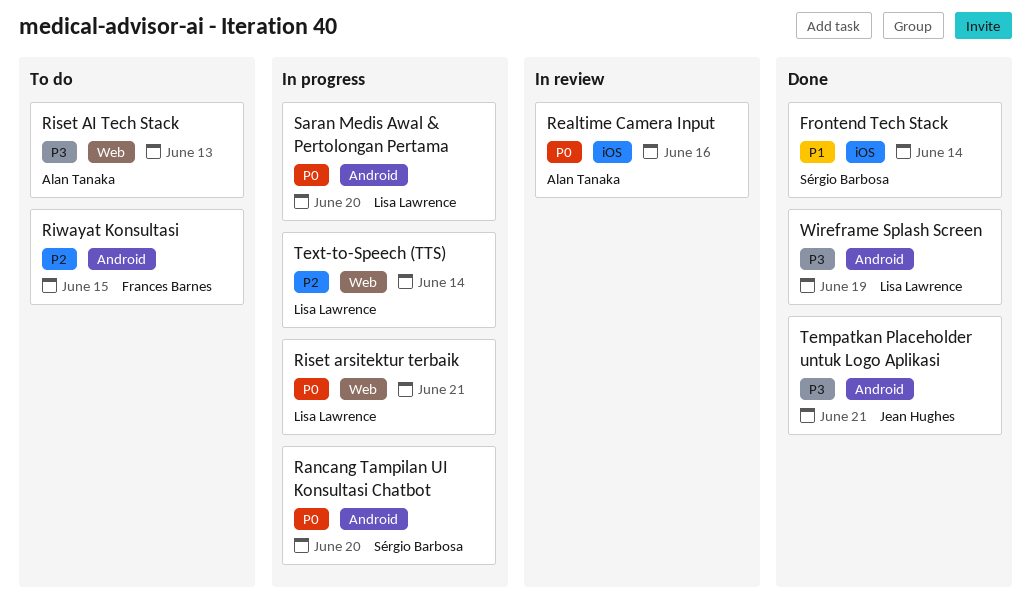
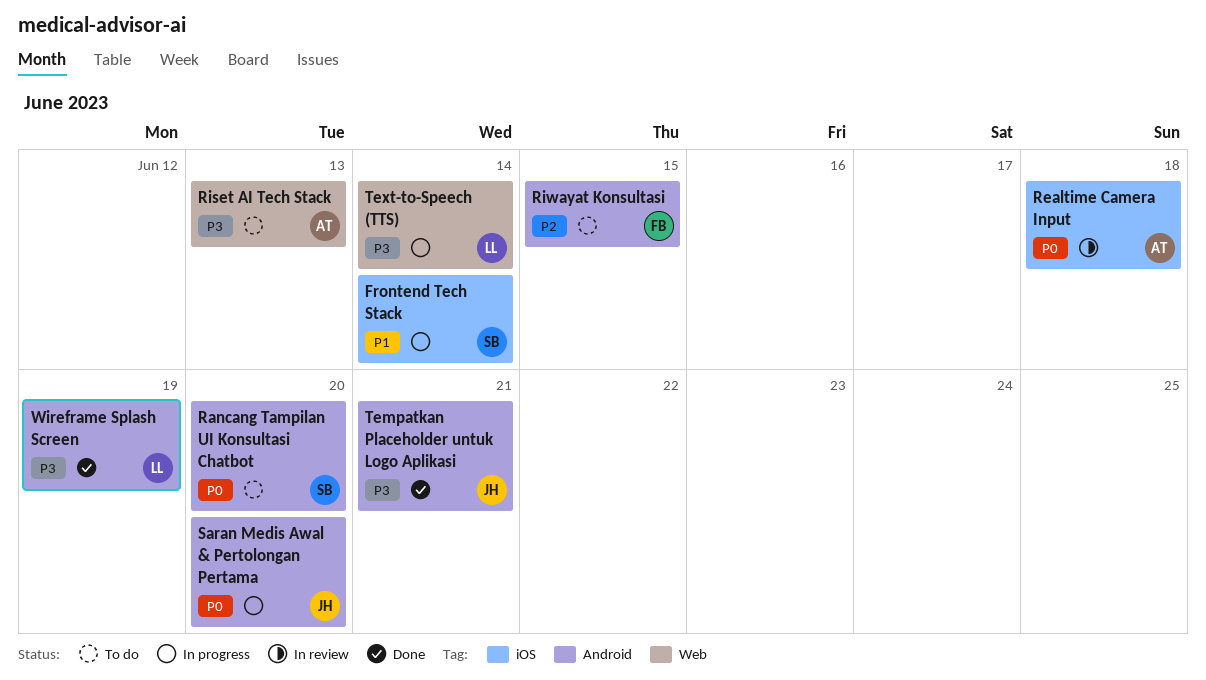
Frontend Tech Stack, status: Done -> In progress
Rancang Tampilan UI Konsultasi Chatbot, status: In progress -> To do
Realtime Camera Input, due: Jun 16 -> Jun 18
Riset arsitektur terbaik: present -> none
Saran Medis Awal & Pertolongan Pertama, owner: Lisa Lawrence -> Jean Hughes
Text-to-Speech (TTS), priority: P2 -> P3

